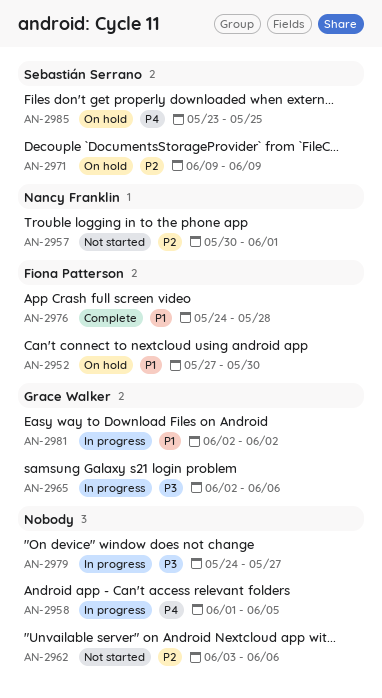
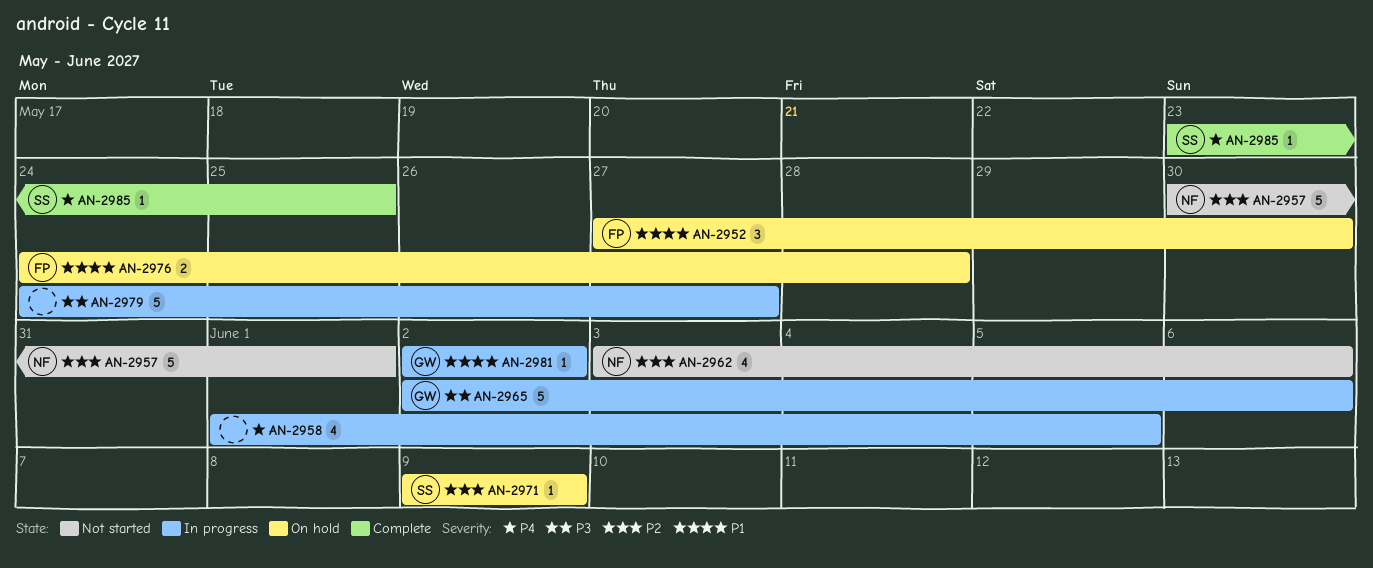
AN-2962, owner: none -> Nancy Franklin
AN-2976, status: Complete -> On hold
AN-2985, status: On hold -> Complete

